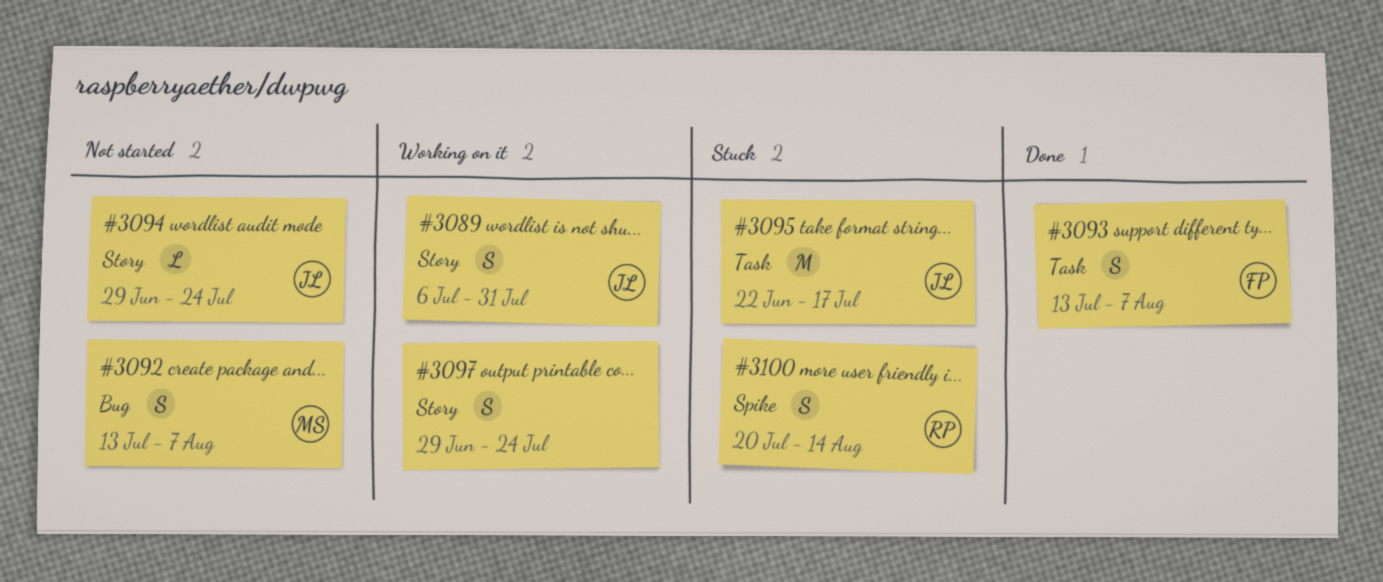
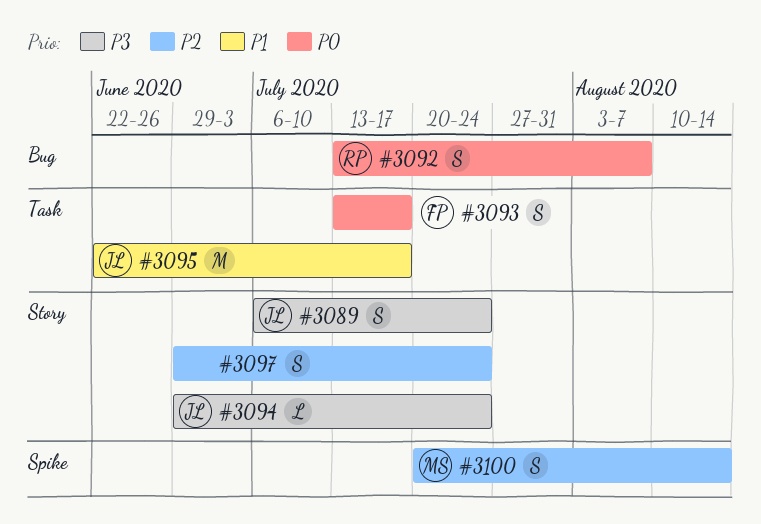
#3089, due: Jul 31 -> Jul 24
#3092, owner: MS -> RP
#3093, due: Aug 7 -> Jul 17
#3100, owner: RP -> MS

